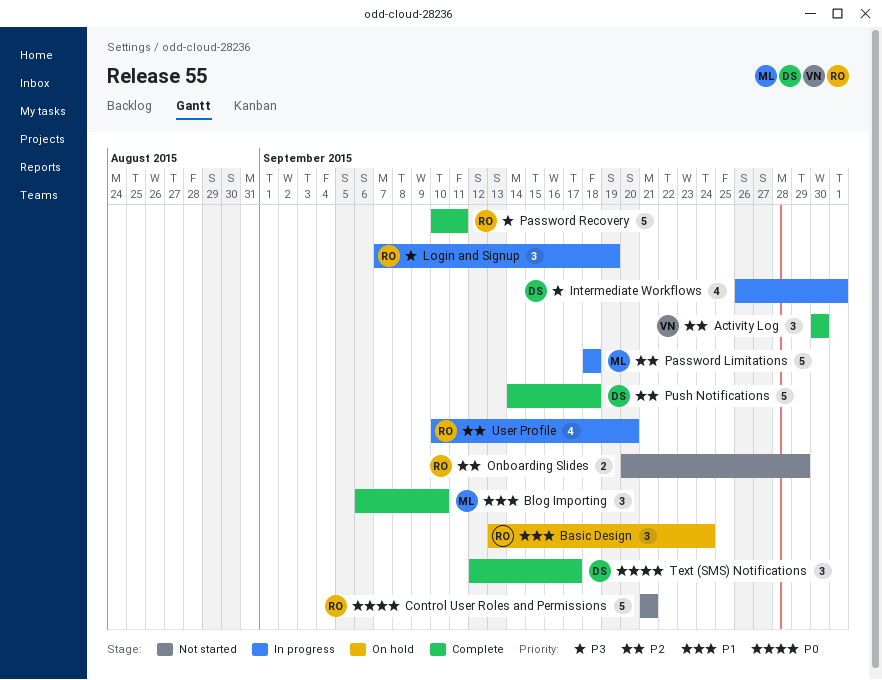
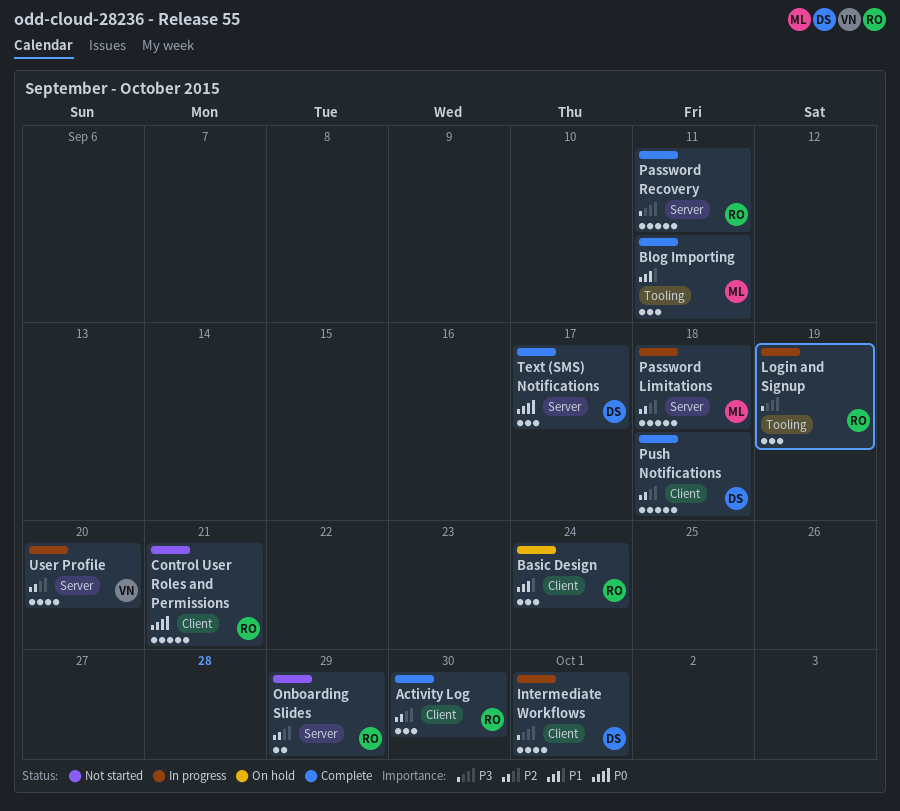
Activity Log, owner: VN -> RO
Blog Importing, due: Sep 10 -> Sep 11
User Profile, owner: RO -> VN

